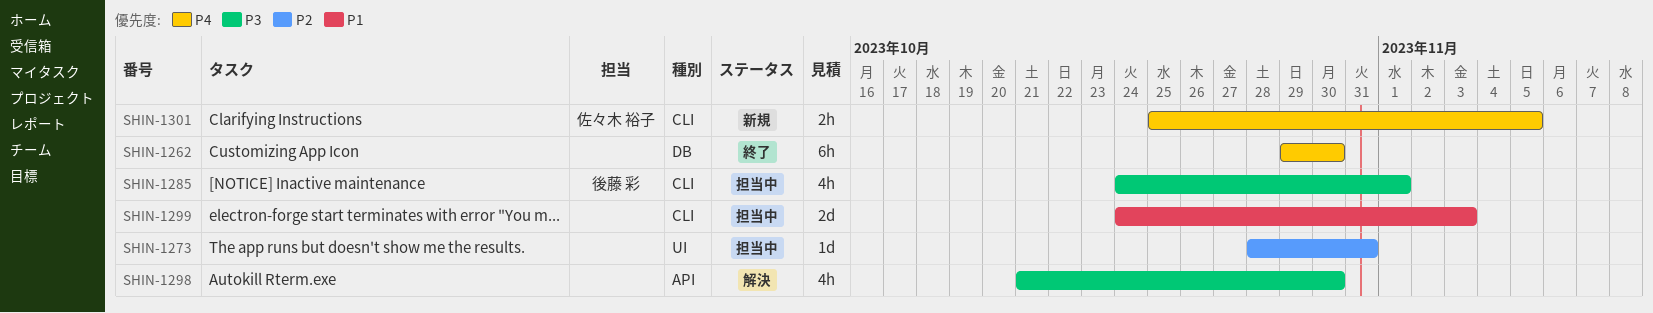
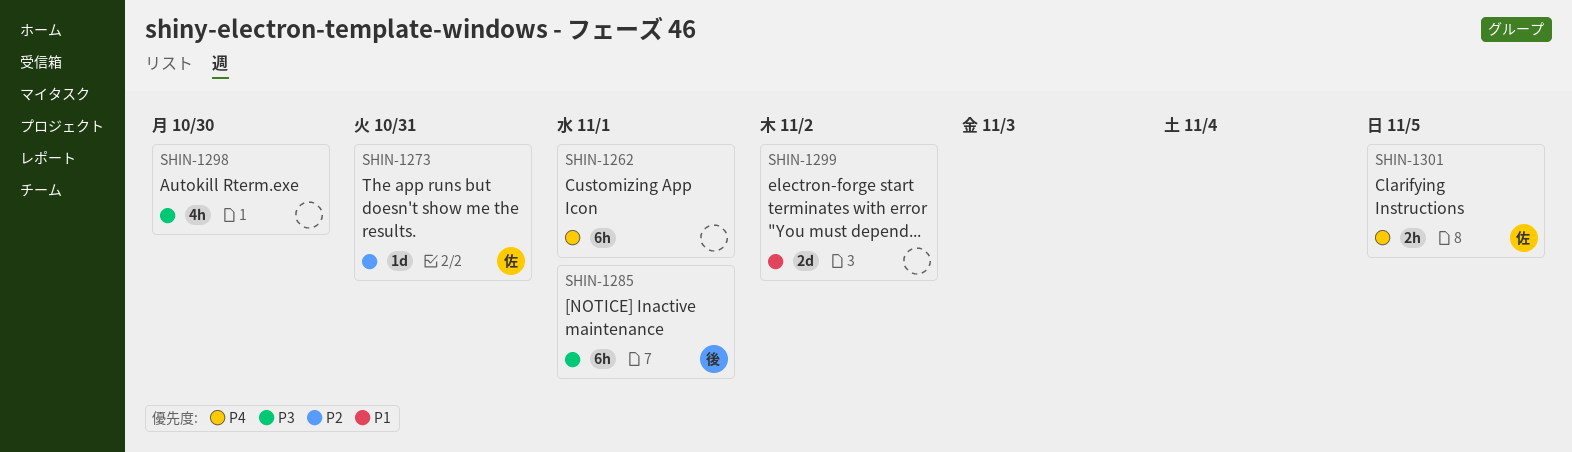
SHIN-1262, due: Oct 30 -> Nov 1
SHIN-1273, owner: none -> 佐々木 裕子
SHIN-1285, estimate: 4h -> 6h
SHIN-1299, due: Nov 3 -> Nov 2

